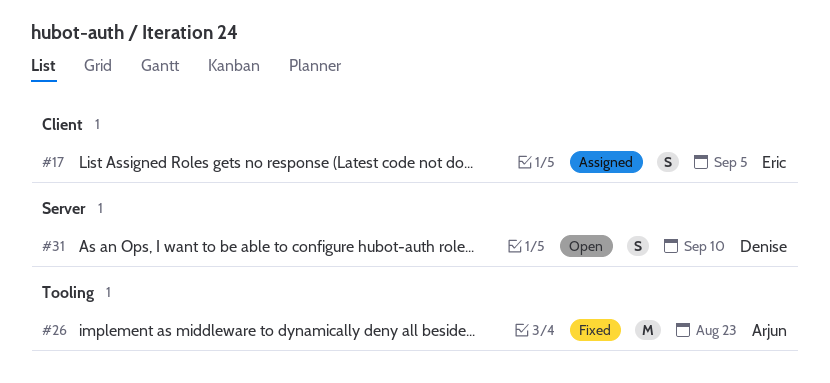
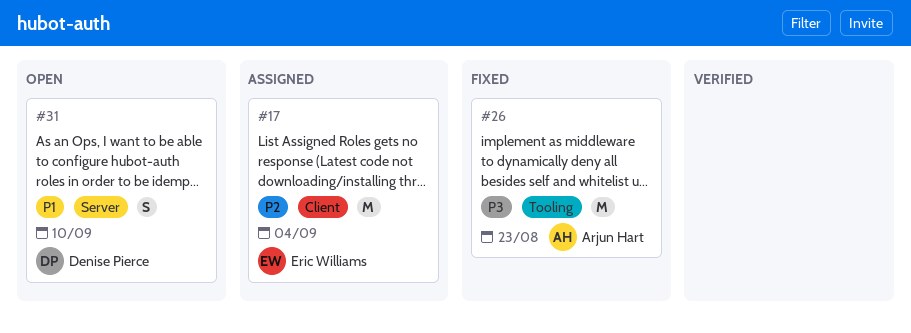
#17, estimate: S -> M
#17, due: Sep 5 -> Sep 4

